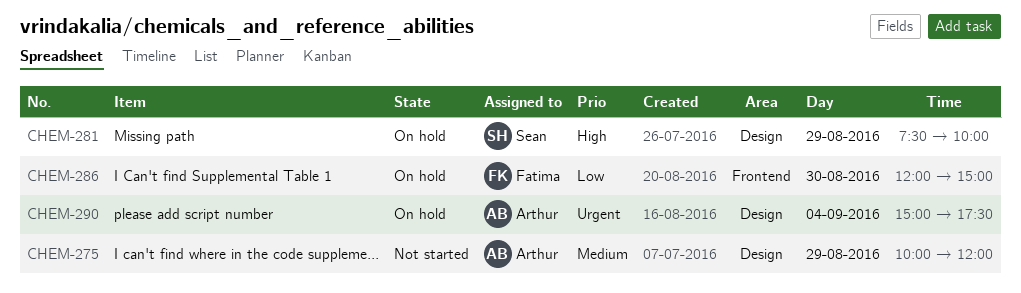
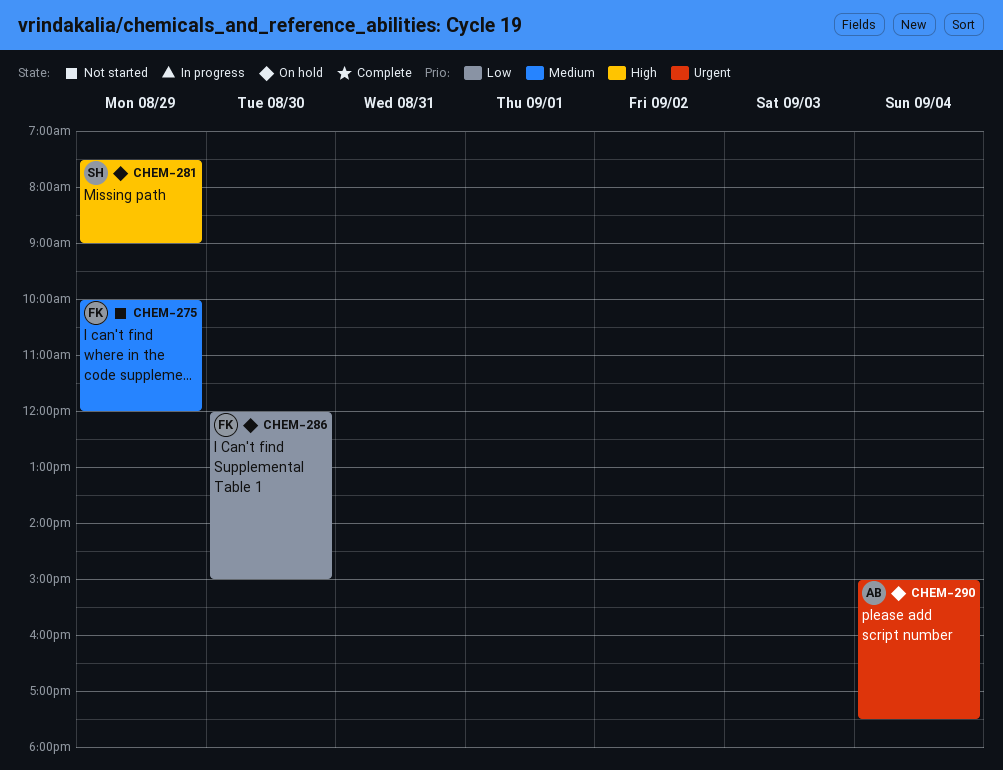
CHEM-275, owner: Arthur -> Fatima
CHEM-281, ends: 10:00 -> 09:00

